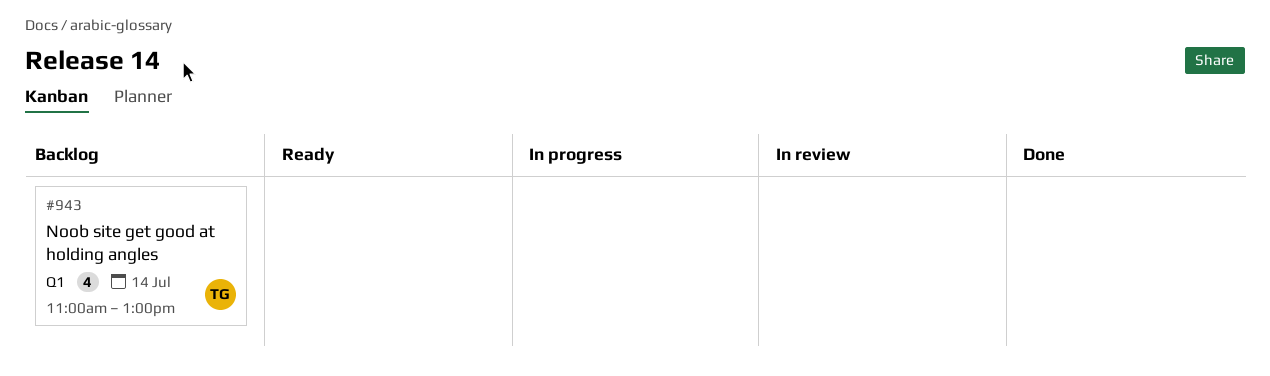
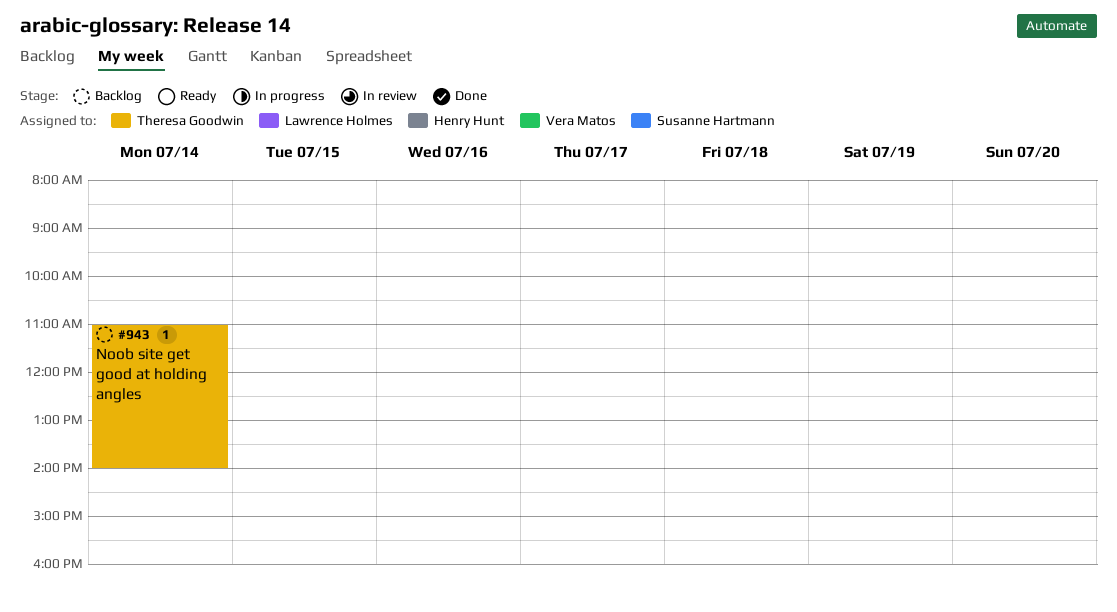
#943, estimate: 4 -> 1
#943, ends: 13:00 -> 14:00

